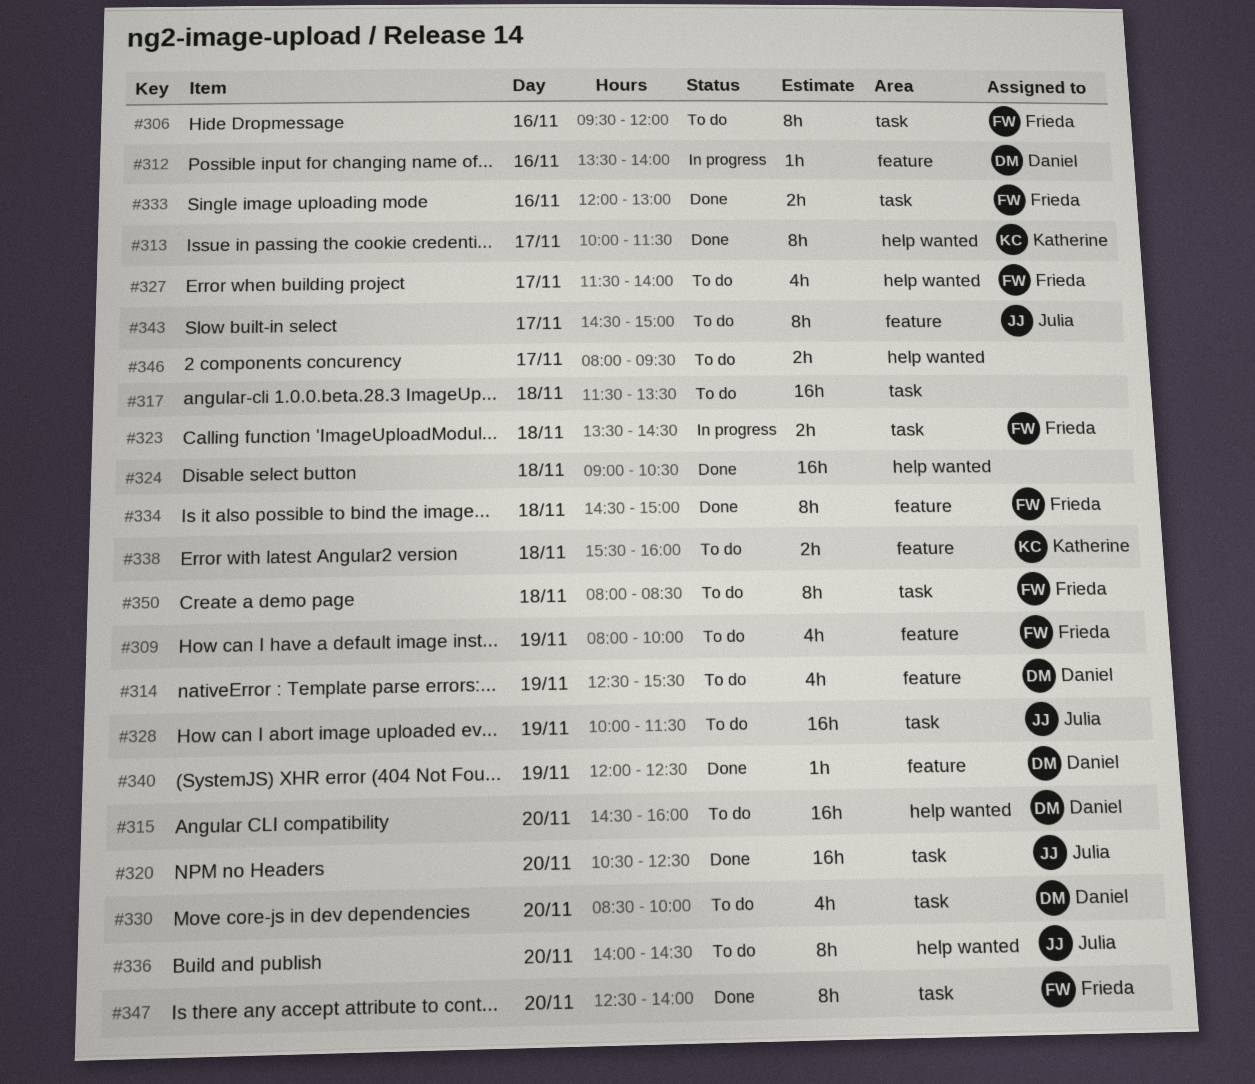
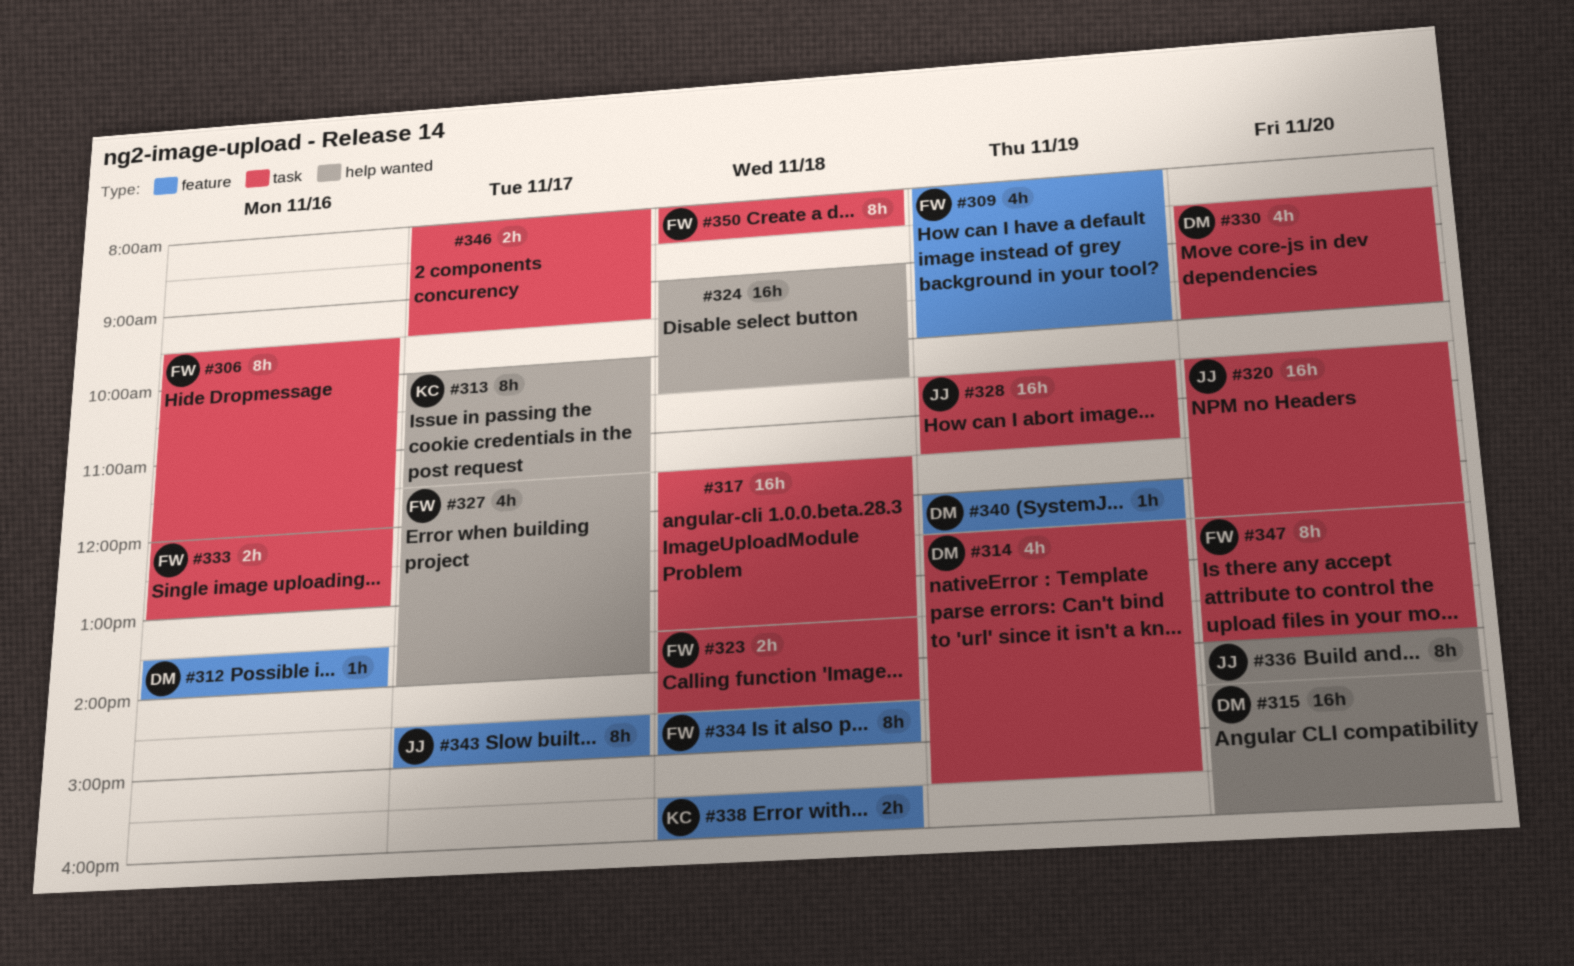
#314, label: feature -> task
#328, begins: 10:00 -> 10:30
#346, label: help wanted -> task

